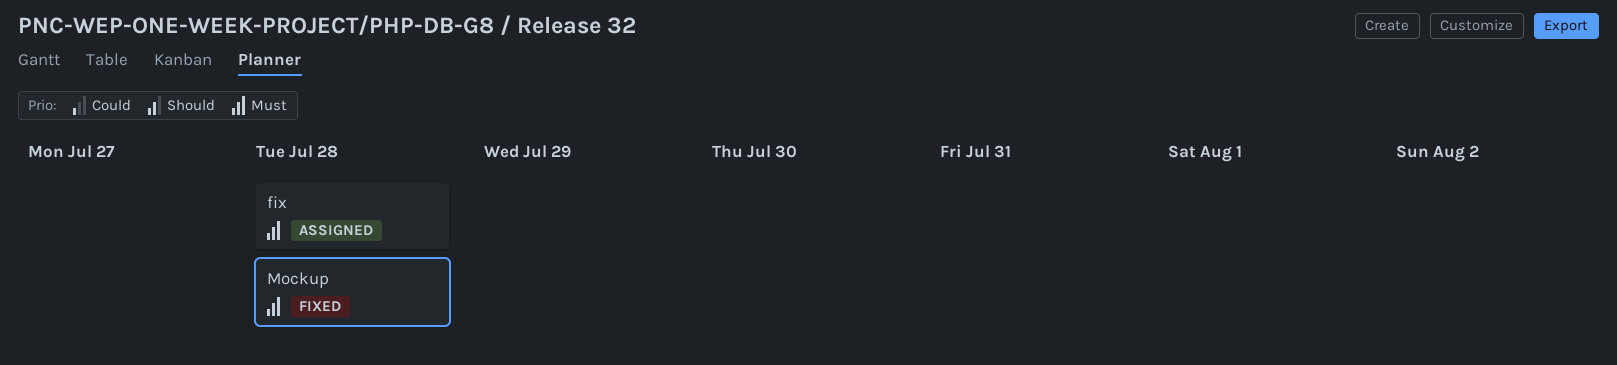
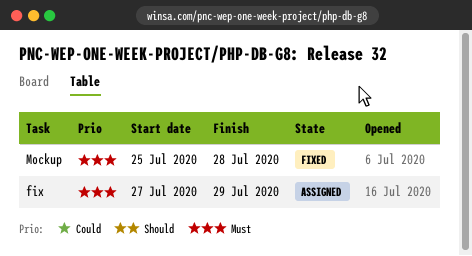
fix, due: Jul 28 -> Jul 29

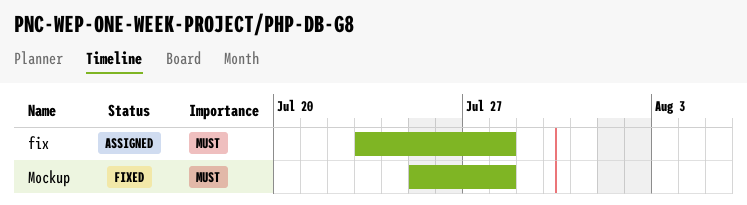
fix, start: Jul 27 -> Jul 23
fix, due: Jul 29 -> Jul 28

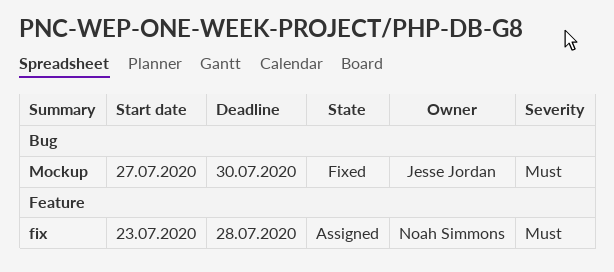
Mockup, start: Jul 25 -> Jul 27
Mockup, due: Jul 28 -> Jul 30

